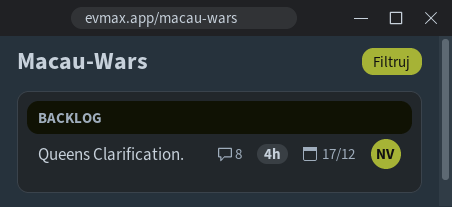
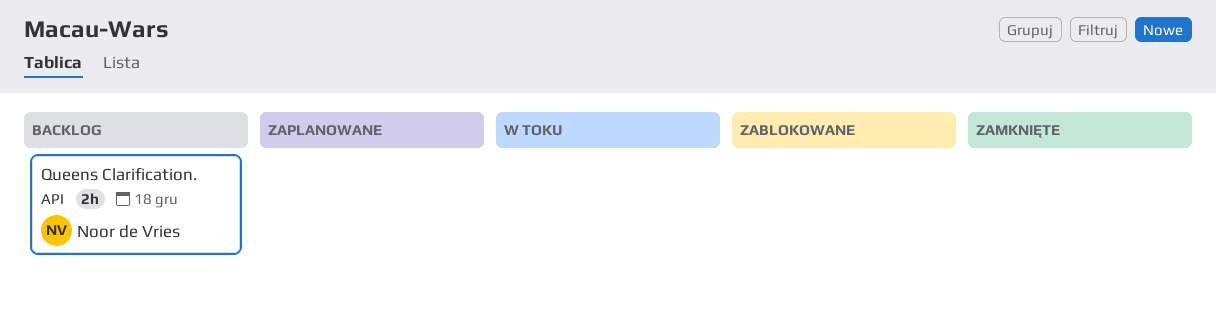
Queens Clarification., estimate: 4h -> 2h
Queens Clarification., due: Dec 17 -> Dec 18

